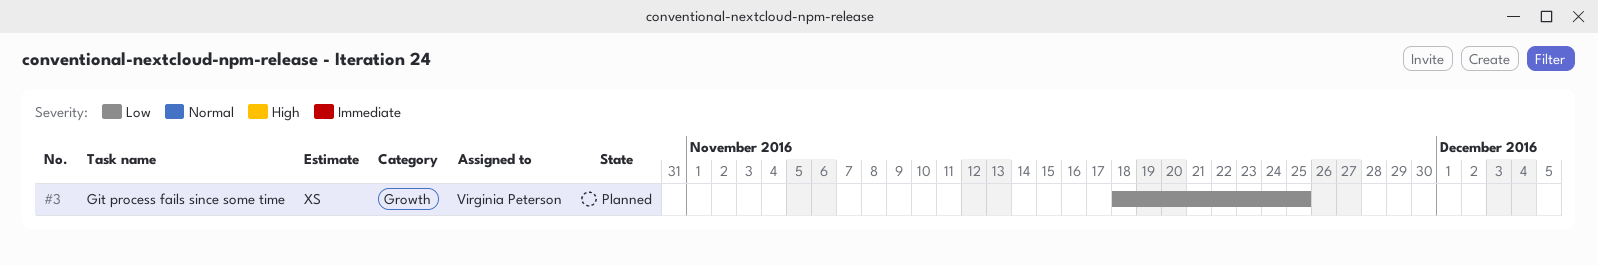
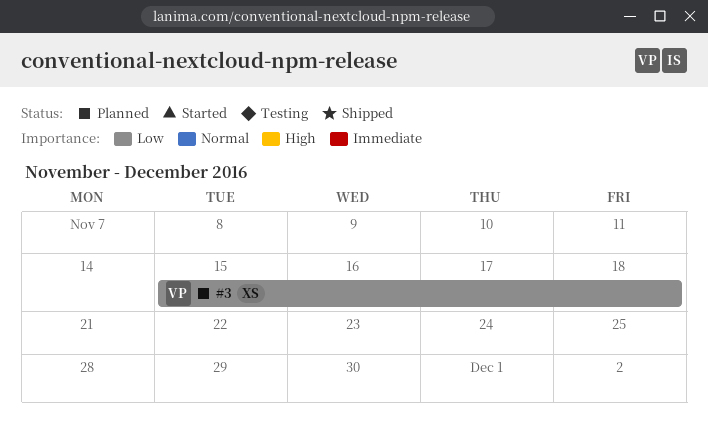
#3, start: Nov 18 -> Nov 15
#3, due: Nov 25 -> Nov 18

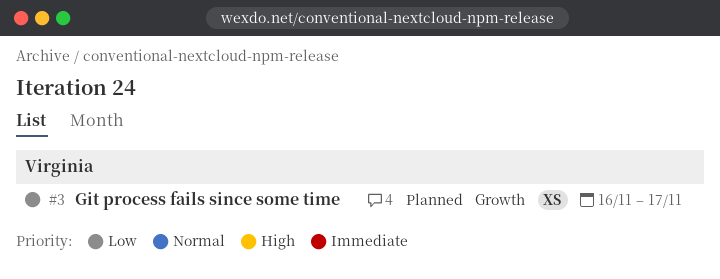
#3, start: Nov 15 -> Nov 16
#3, due: Nov 18 -> Nov 17

